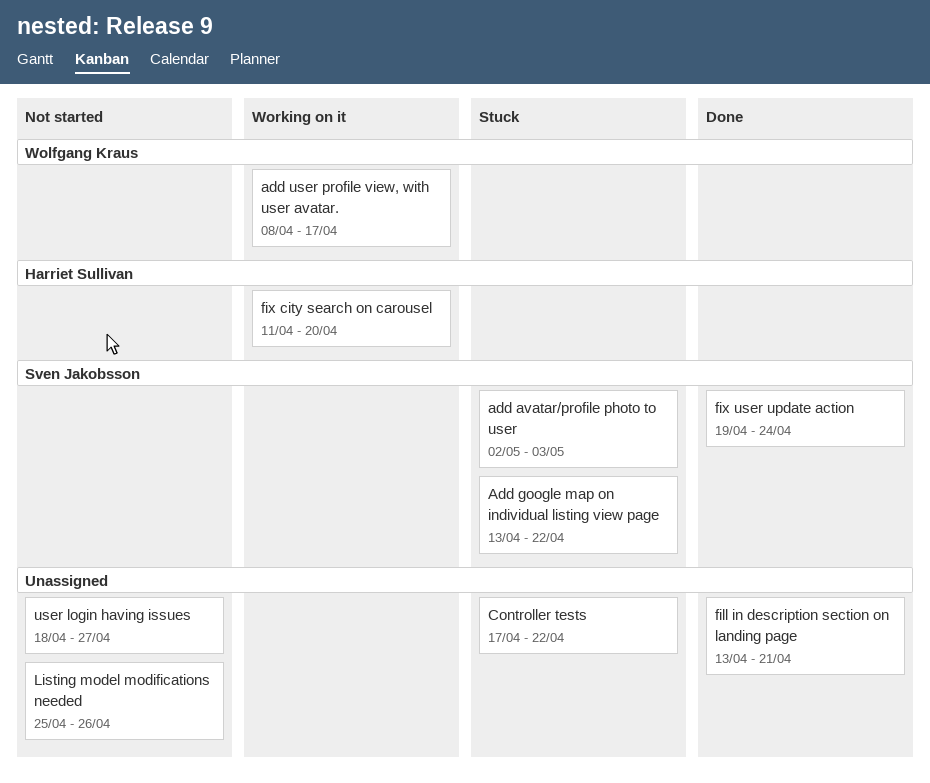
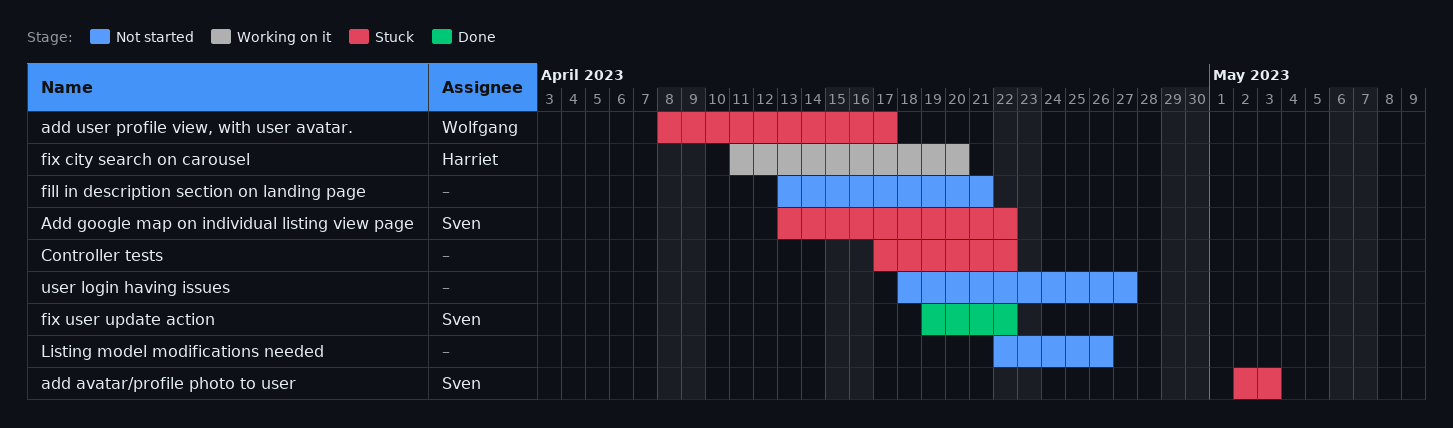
add user profile view, with user avatar., status: Working on it -> Stuck
fill in description section on landing page, status: Done -> Not started
fix user update action, due: Apr 24 -> Apr 22
Listing model modifications needed, start: Apr 25 -> Apr 22

